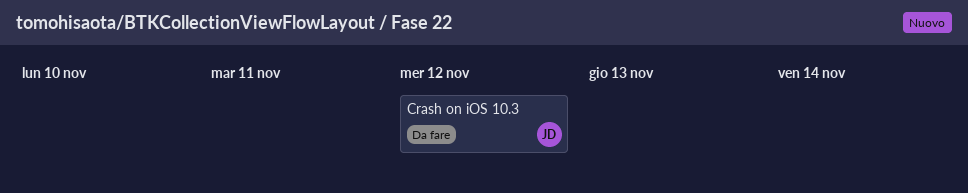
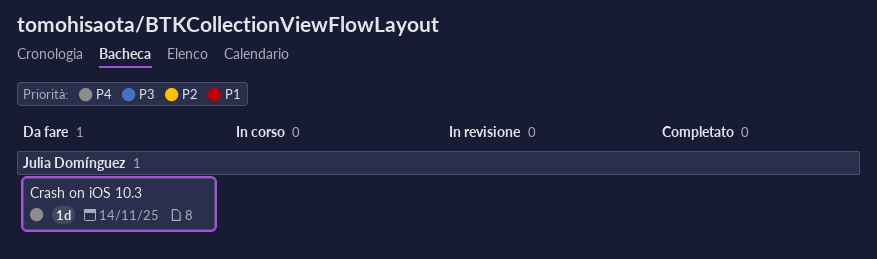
Crash on iOS 10.3, due: Nov 12 -> Nov 14

